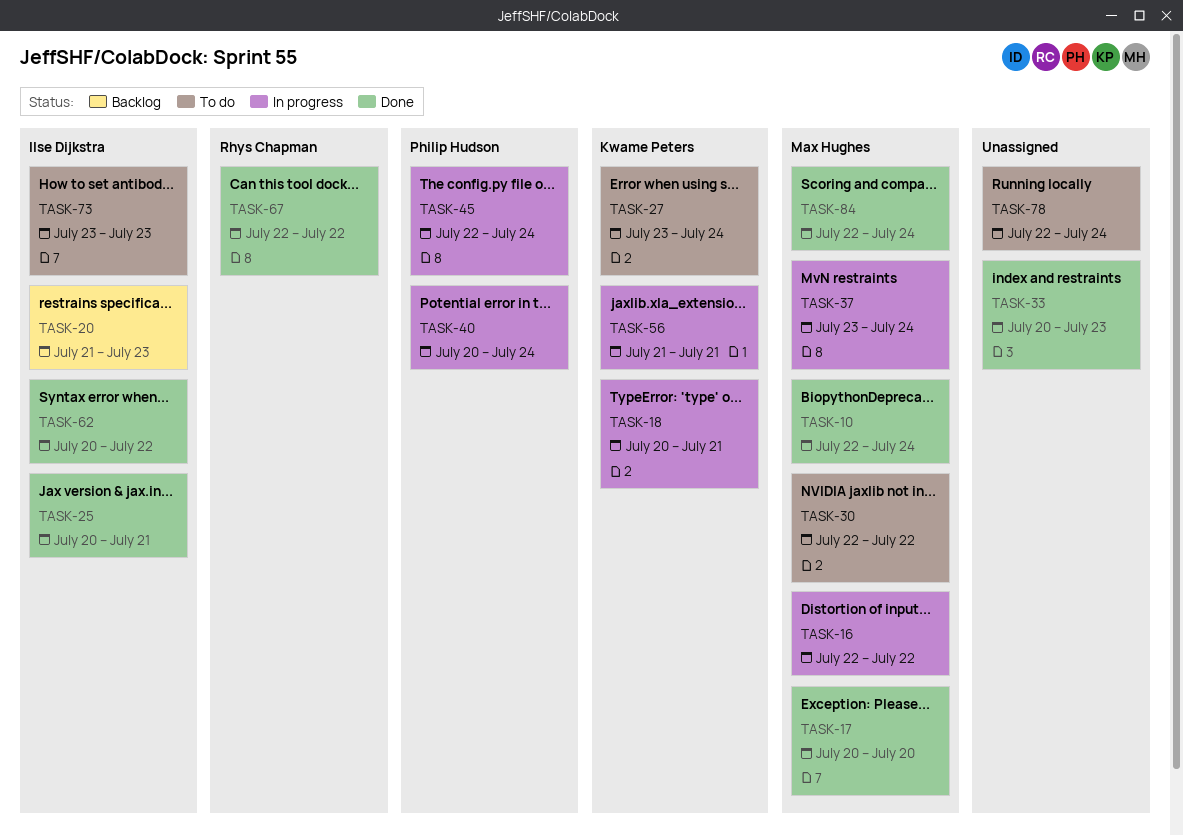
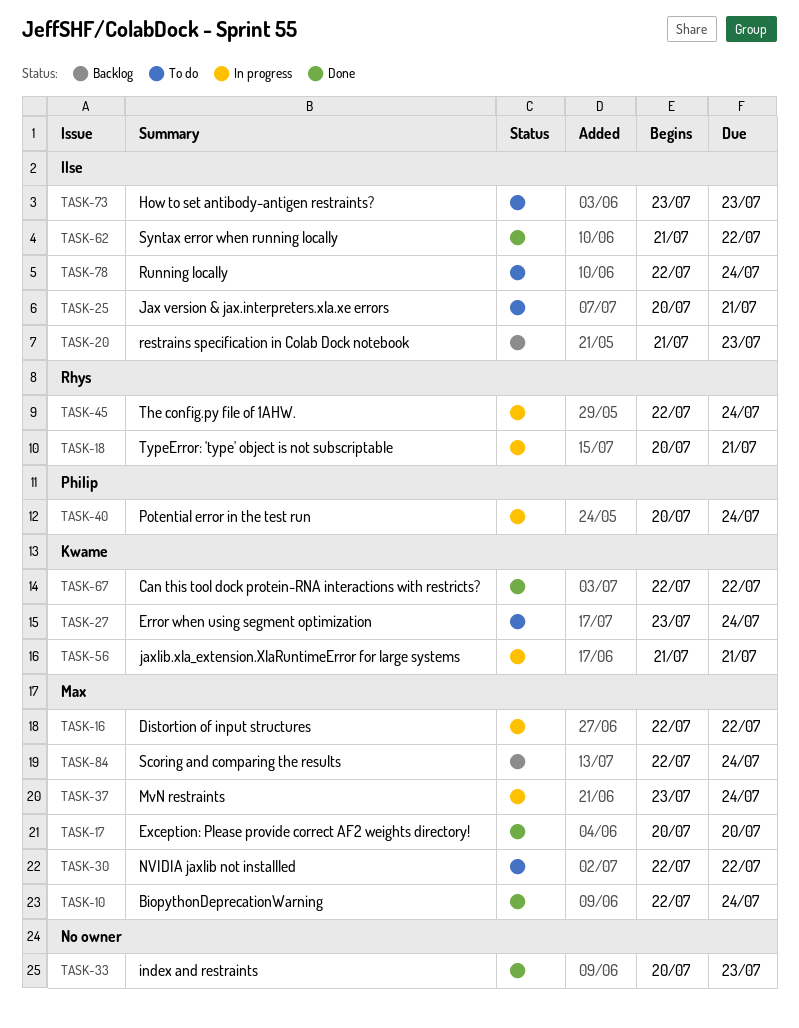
TASK-18, owner: Kwame Peters -> Rhys Chapman
TASK-25, status: Done -> To do
TASK-45, owner: Philip Hudson -> Rhys Chapman
TASK-62, start: Jul 20 -> Jul 21
TASK-67, owner: Rhys Chapman -> Kwame Peters
TASK-78, owner: none -> Ilse Dijkstra
TASK-84, status: Done -> Backlog

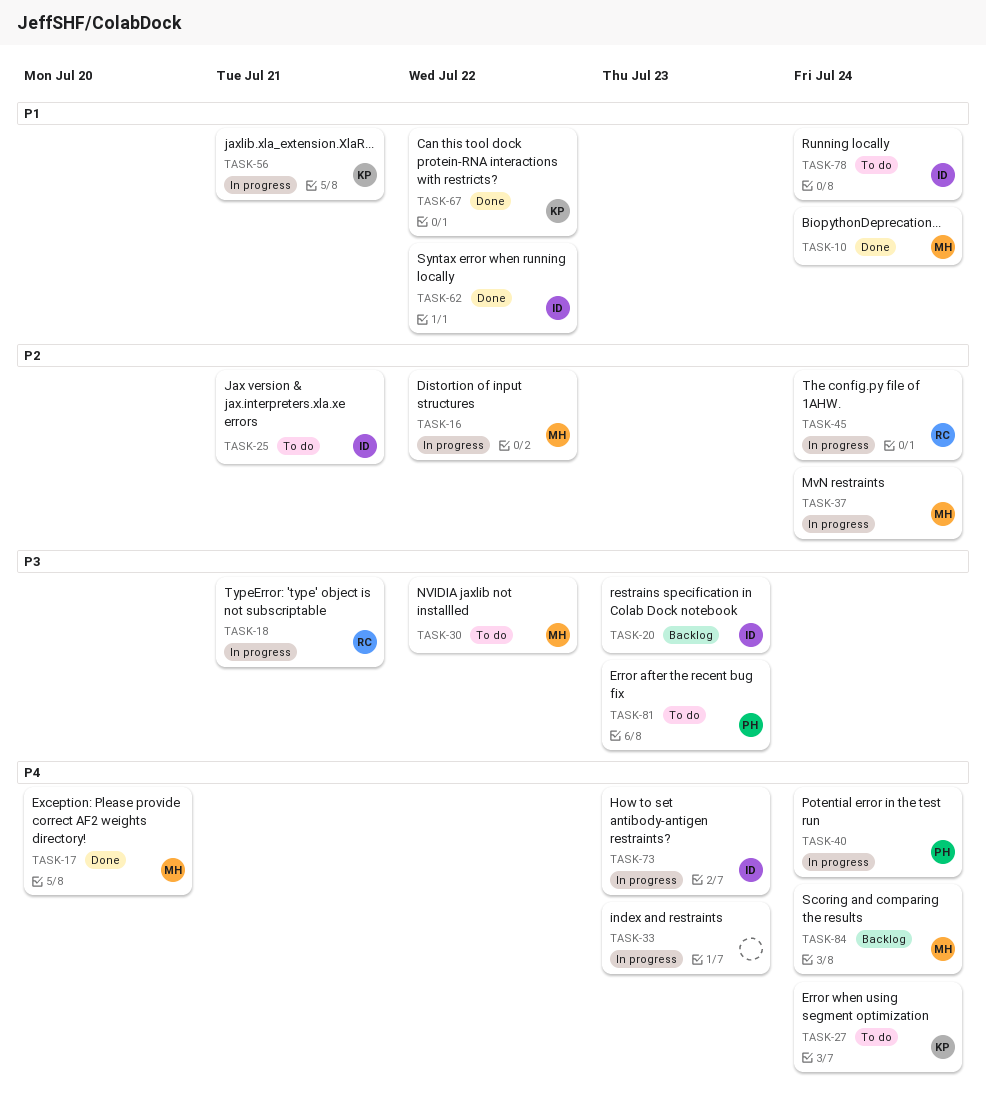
TASK-33, status: Done -> In progress
TASK-73, status: To do -> In progress
TASK-81: none -> present

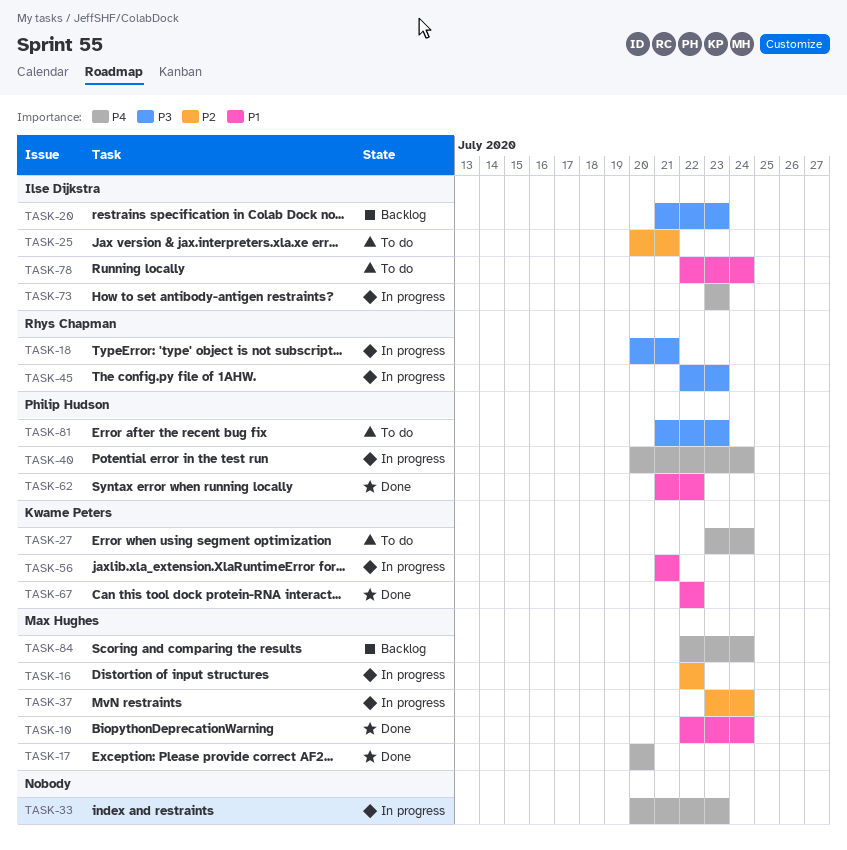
TASK-30: present -> none
TASK-45, priority: P2 -> P3
TASK-45, due: Jul 24 -> Jul 23
TASK-62, owner: Ilse Dijkstra -> Philip Hudson

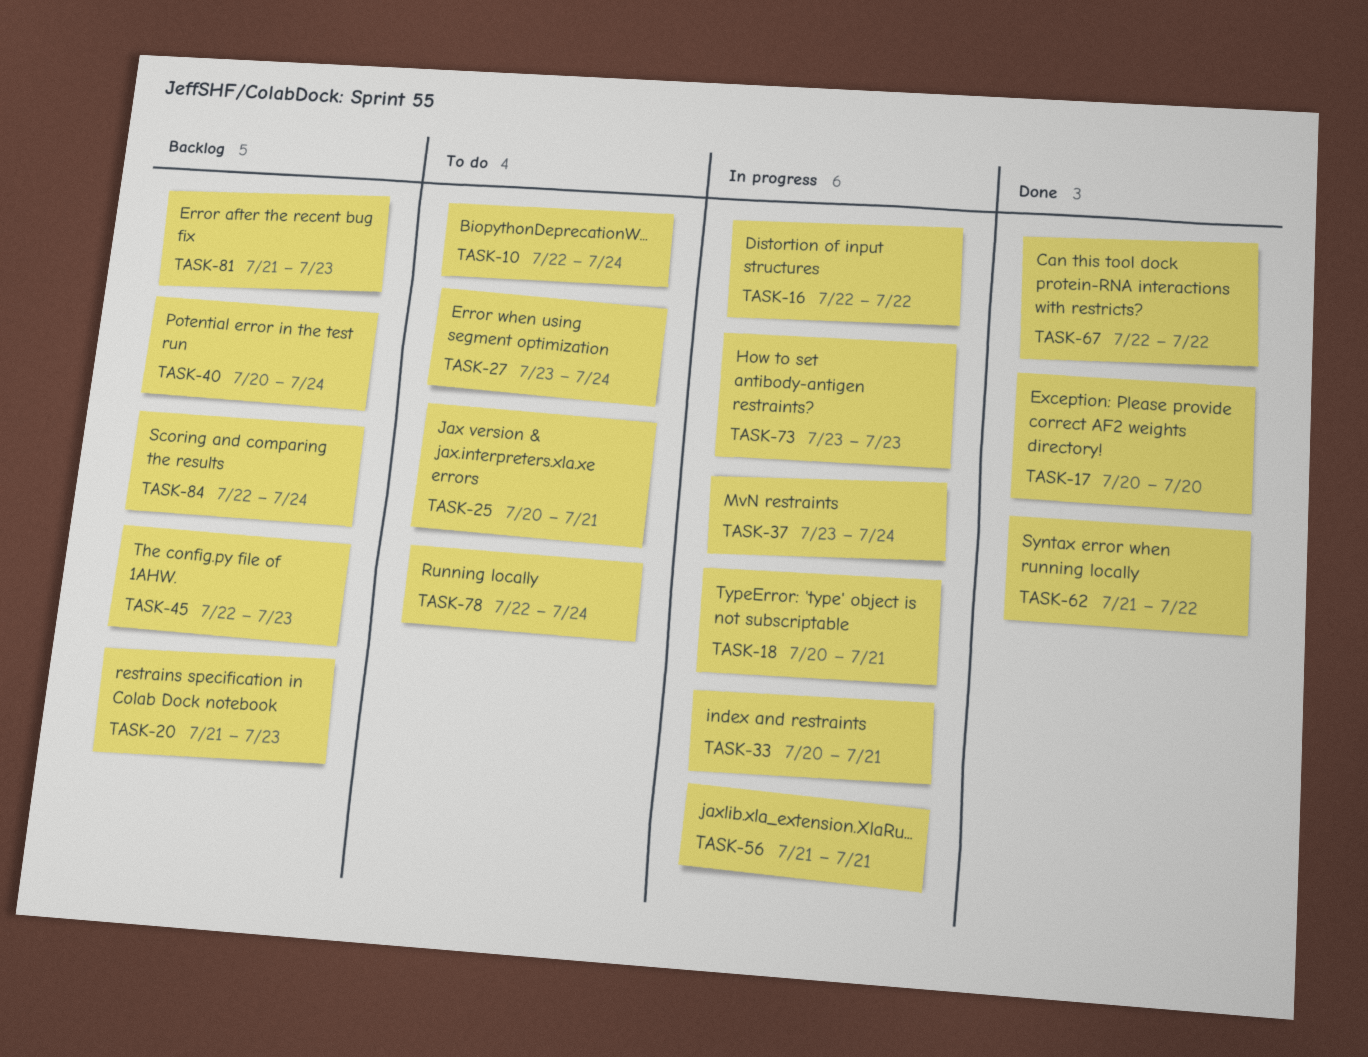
TASK-10, status: Done -> To do
TASK-33, due: Jul 23 -> Jul 21
TASK-40, status: In progress -> Backlog
TASK-45, status: In progress -> Backlog
TASK-81, status: To do -> Backlog

